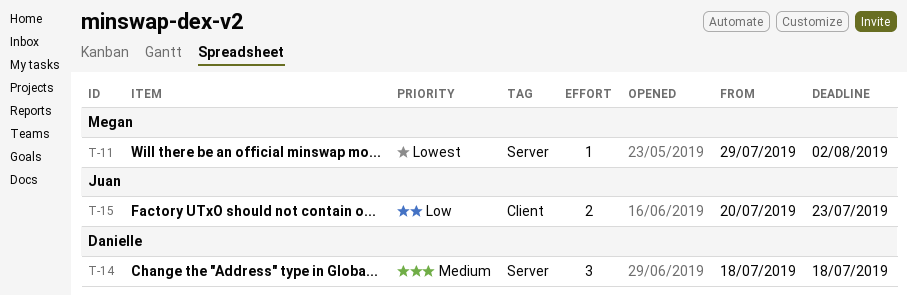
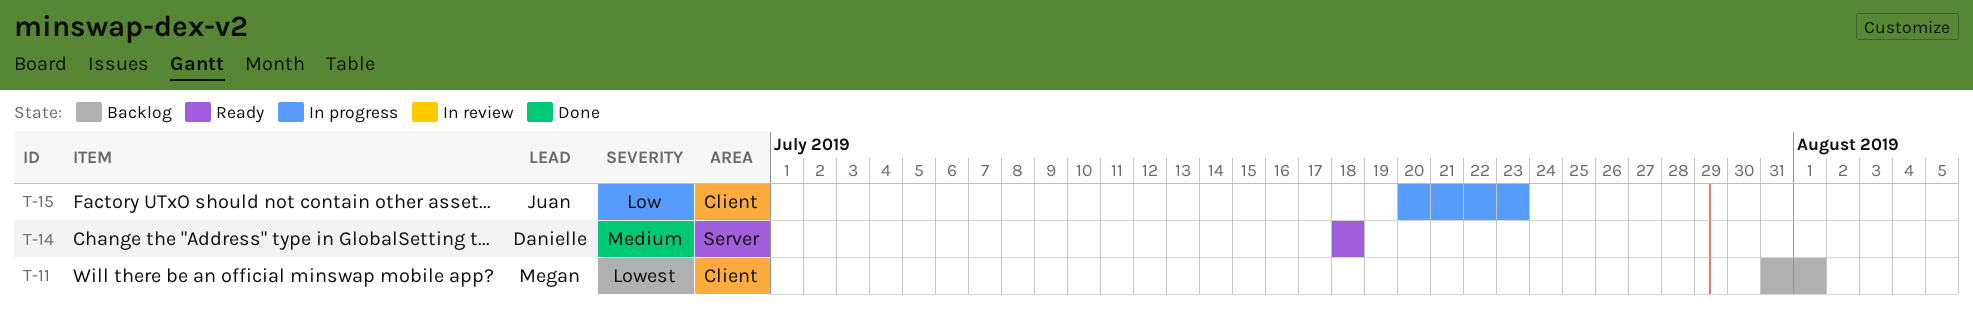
T-11, label: Server -> Client
T-11, start: Jul 29 -> Jul 31
T-11, due: Aug 2 -> Aug 1

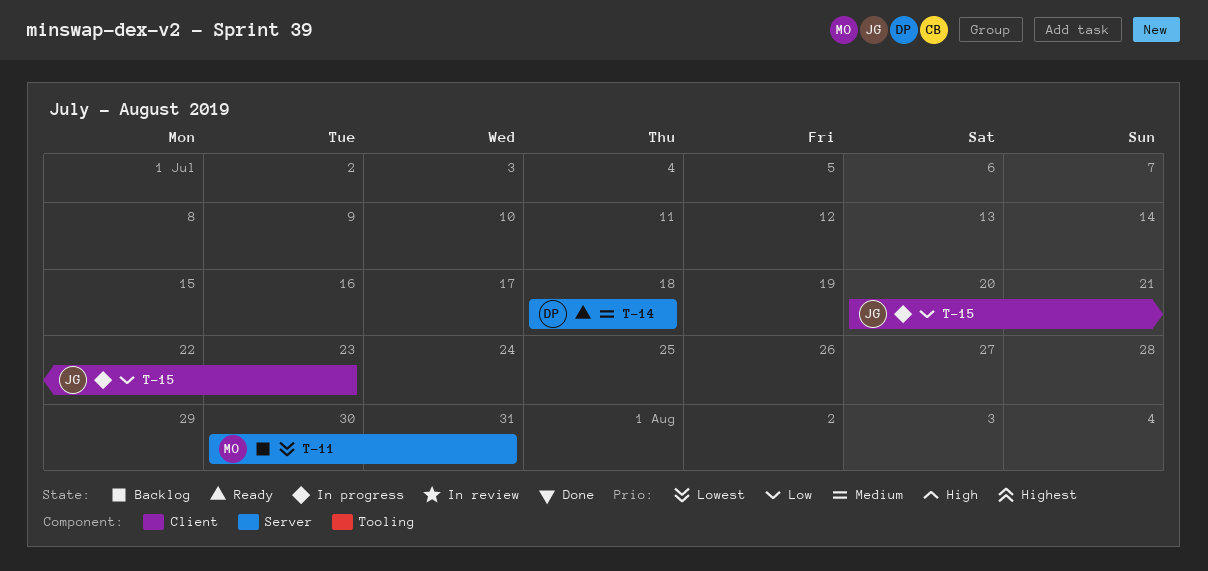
T-11, label: Client -> Server
T-11, start: Jul 31 -> Jul 30
T-11, due: Aug 1 -> Jul 31

